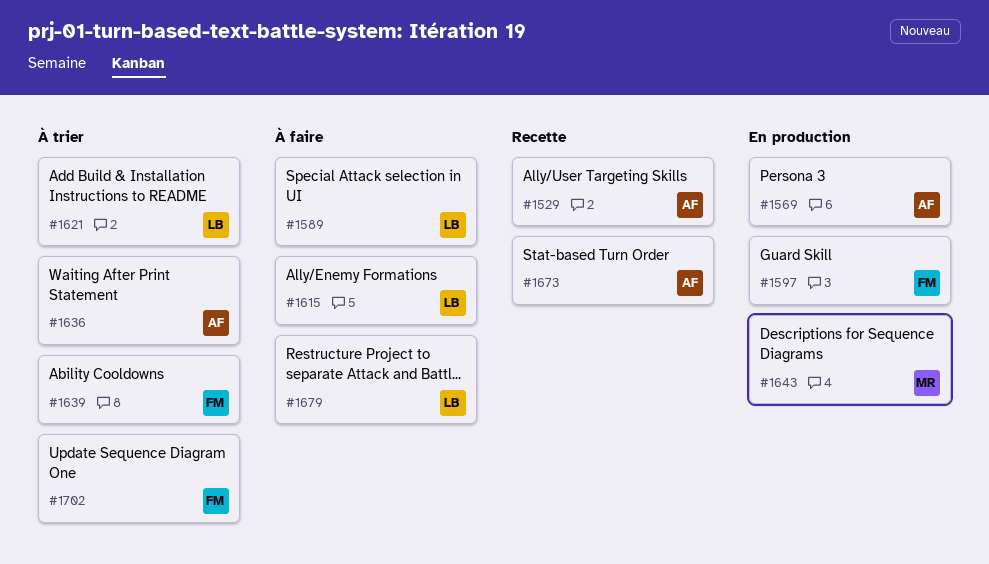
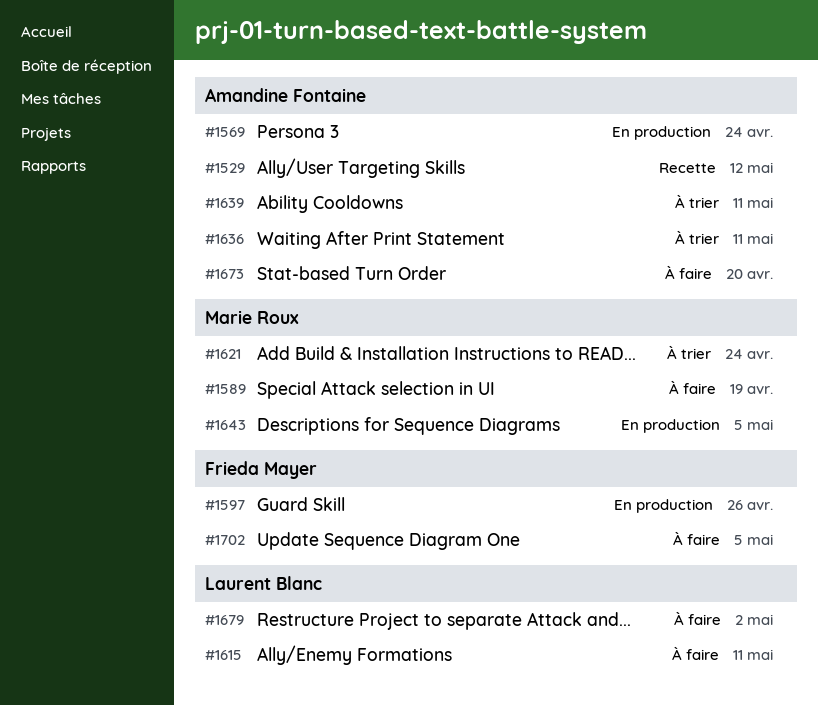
#1589, owner: Laurent Blanc -> Marie Roux
#1621, owner: Laurent Blanc -> Marie Roux
#1639, owner: Frieda Mayer -> Amandine Fontaine
#1673, status: Recette -> À faire
#1702, status: À trier -> À faire

